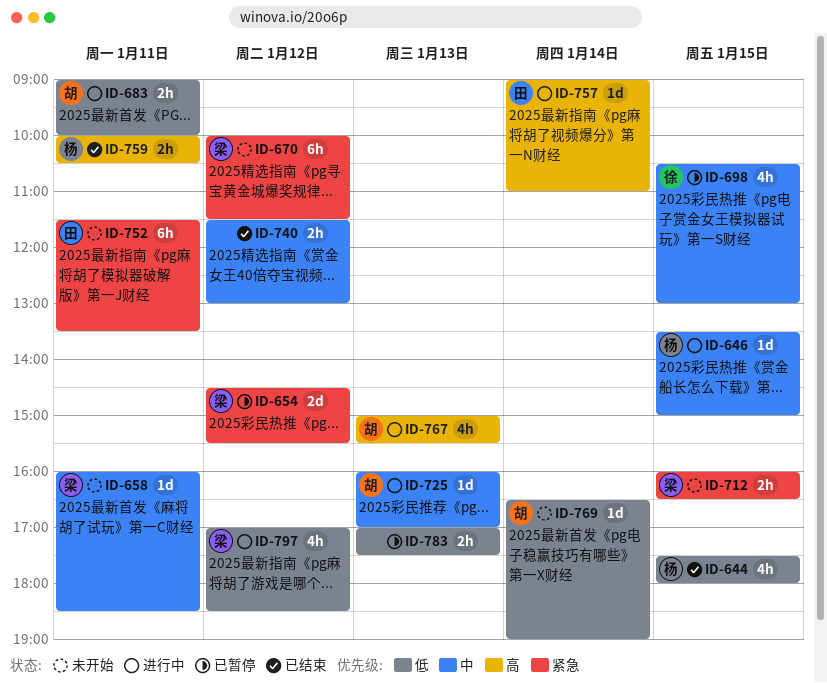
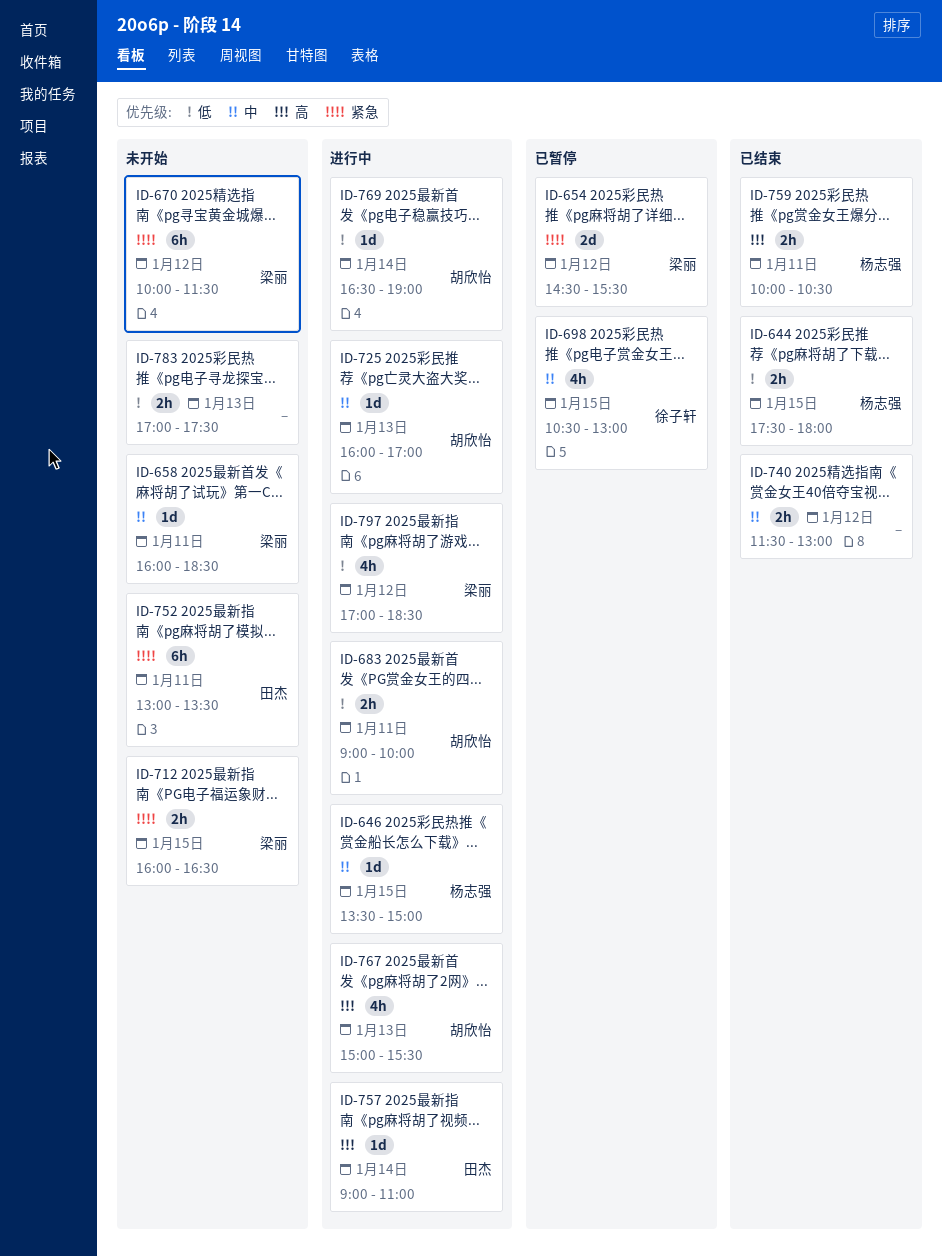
ID-644, estimate: 4h -> 2h
ID-752, begins: 11:30 -> 13:00
ID-769, status: 未开始 -> 进行中
ID-783, status: 已暂停 -> 未开始

